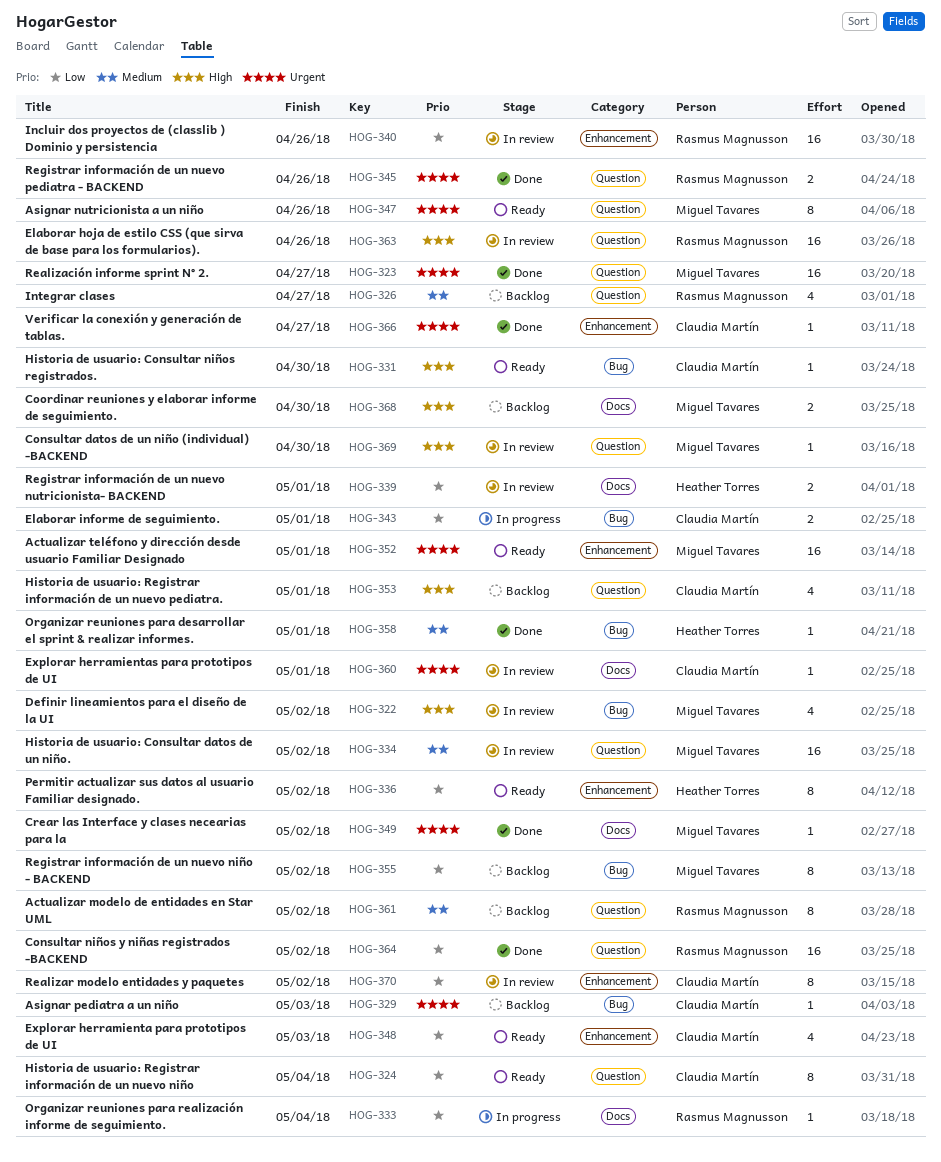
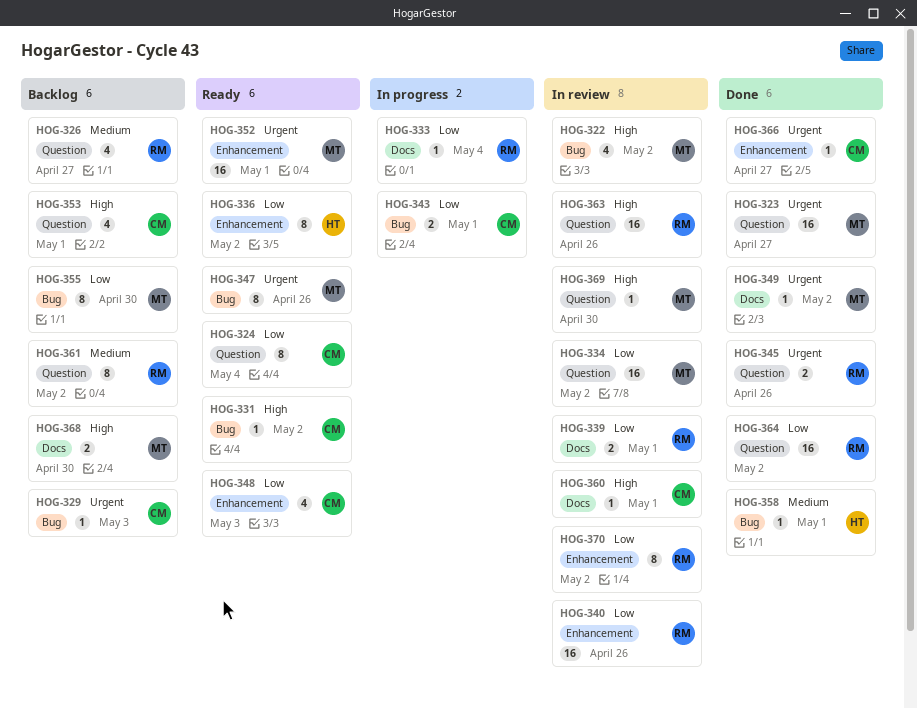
HOG-331, due: Apr 30 -> May 2
HOG-334, priority: Medium -> Low
HOG-339, owner: Heather Torres -> Rasmus Magnusson
HOG-347, label: Question -> Bug
HOG-355, due: May 2 -> Apr 30
HOG-360, priority: Urgent -> High
HOG-370, owner: Claudia Martín -> Rasmus Magnusson

